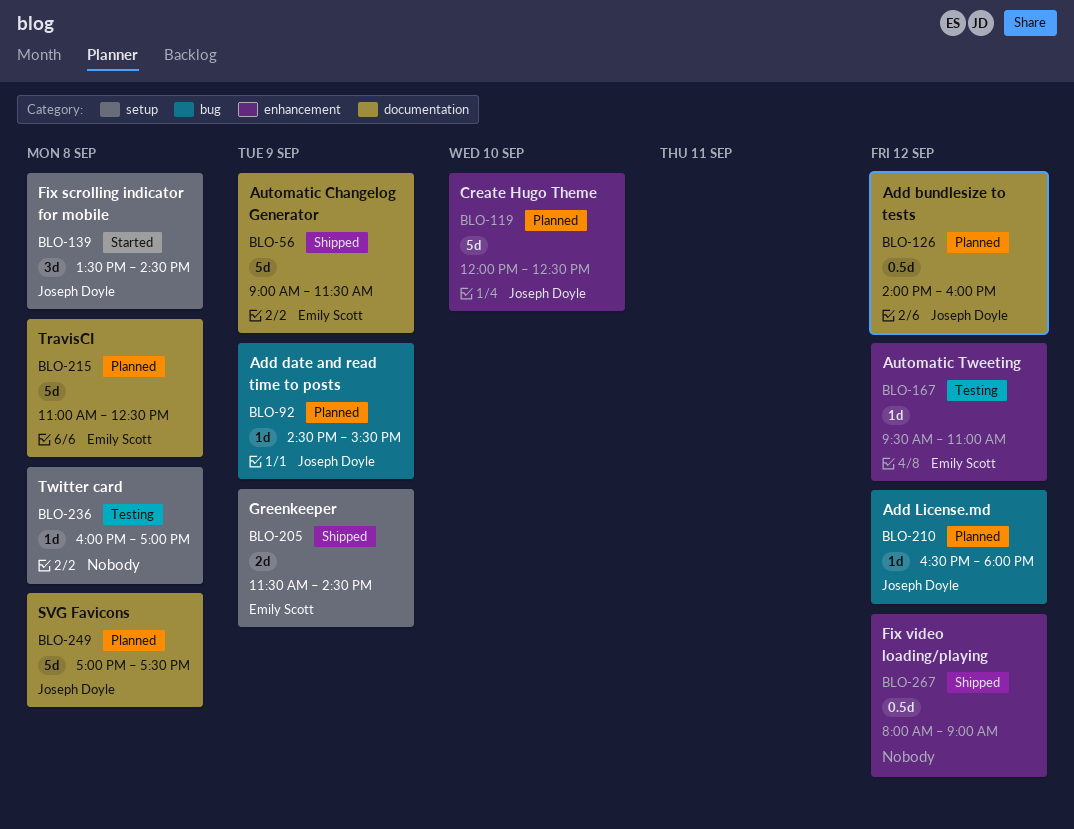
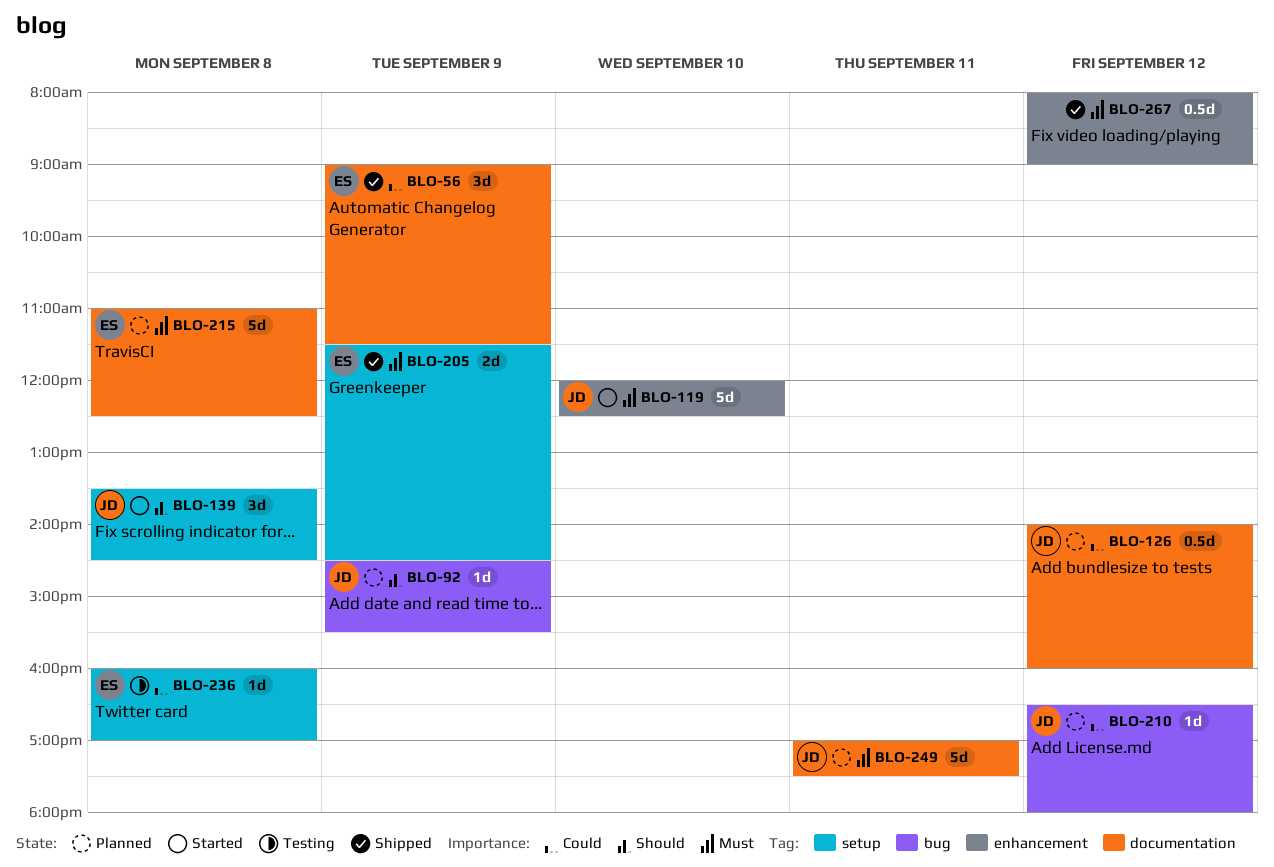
BLO-56, estimate: 5d -> 3d
BLO-119, status: Planned -> Started
BLO-167: present -> none
BLO-236, owner: none -> Emily Scott
BLO-249, day: Sep 8 -> Sep 11

